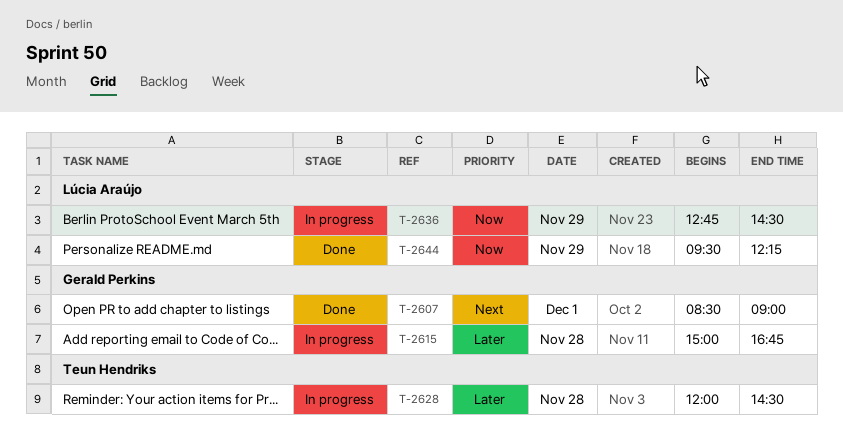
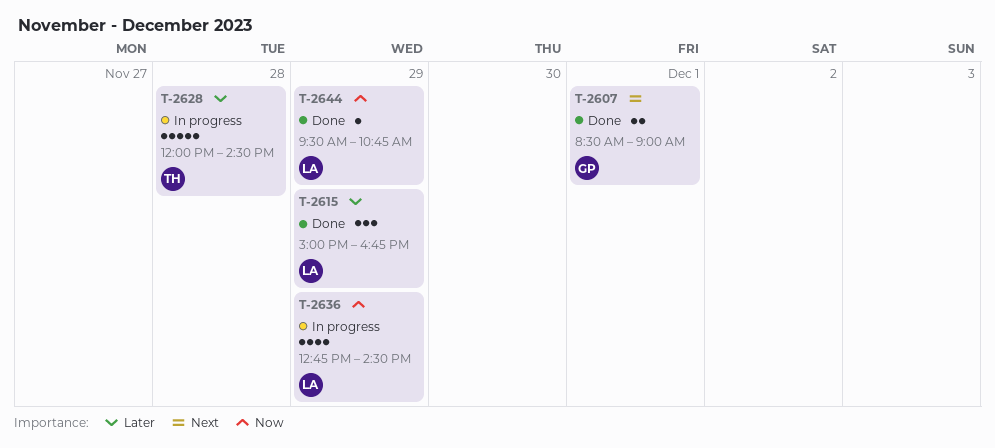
T-2615, status: In progress -> Done
T-2615, owner: Gerald Perkins -> Lúcia Araújo
T-2615, day: Nov 28 -> Nov 29
T-2644, ends: 12:15 -> 10:45

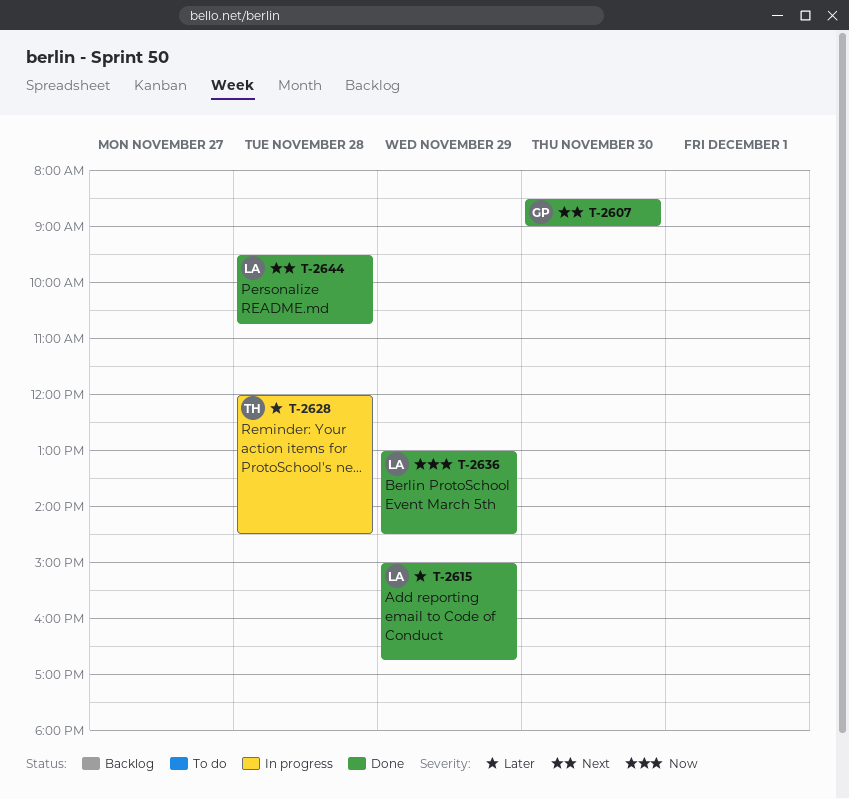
T-2607, day: Dec 1 -> Nov 30
T-2636, status: In progress -> Done
T-2636, begins: 12:45 -> 13:00
T-2644, priority: Now -> Next
T-2644, day: Nov 29 -> Nov 28

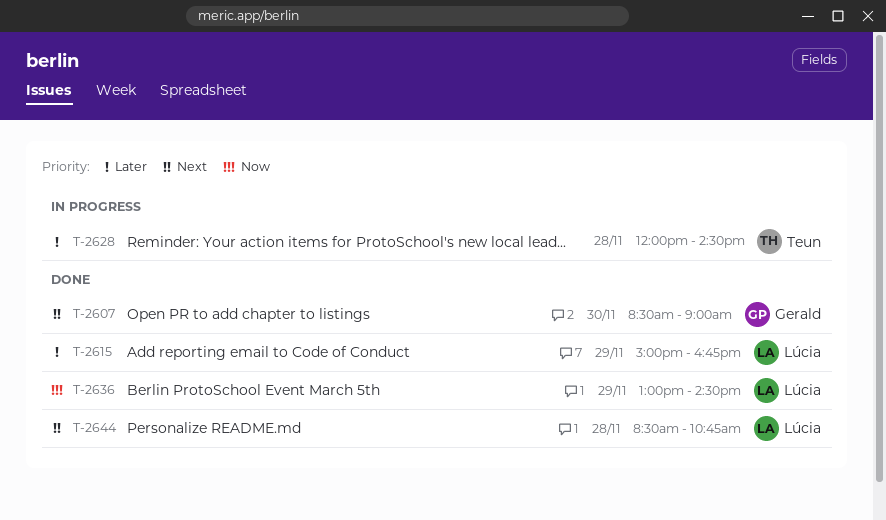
T-2644, begins: 09:30 -> 08:30

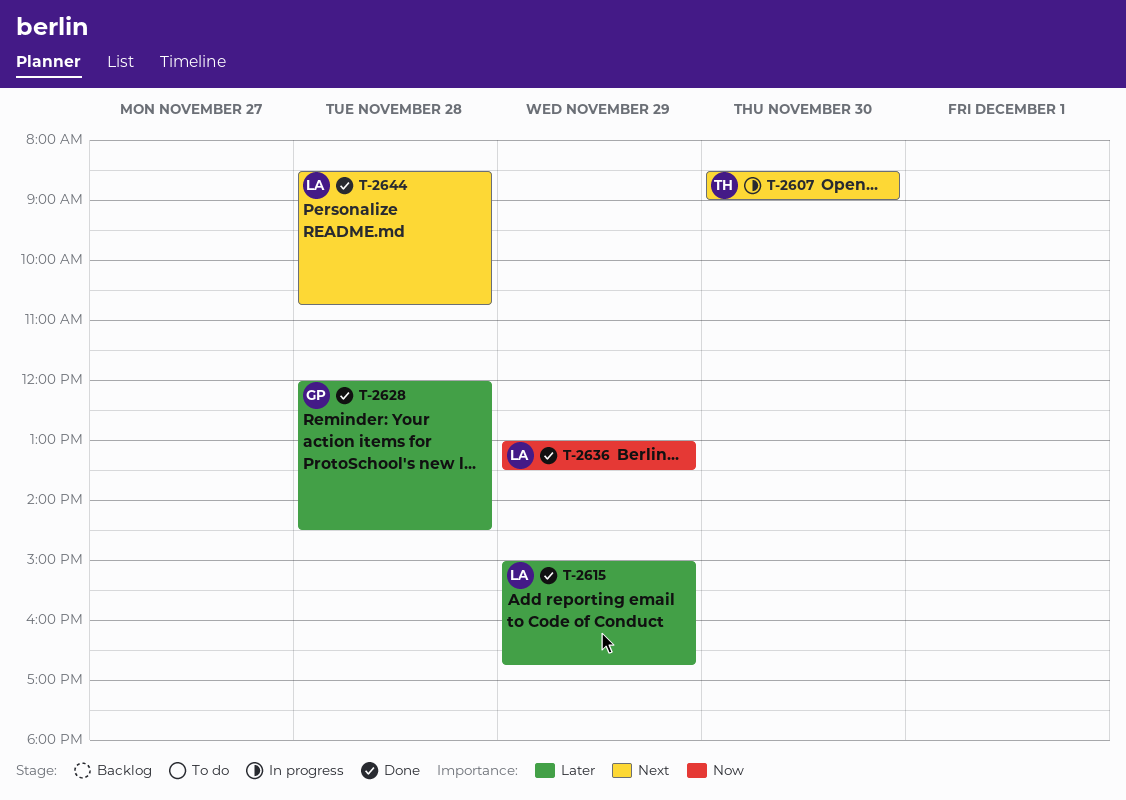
T-2607, status: Done -> In progress
T-2607, owner: Gerald -> Teun
T-2628, status: In progress -> Done
T-2628, owner: Teun -> Gerald
T-2636, ends: 14:30 -> 13:30

